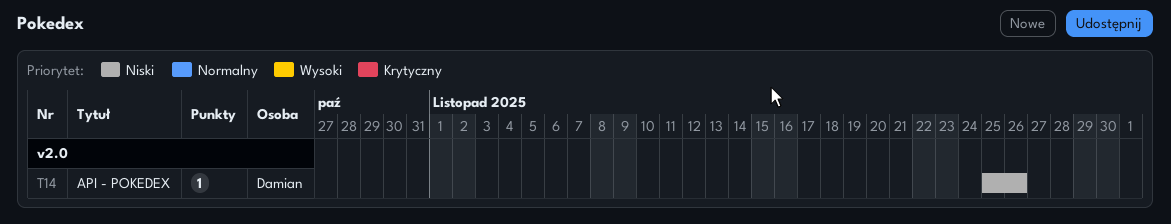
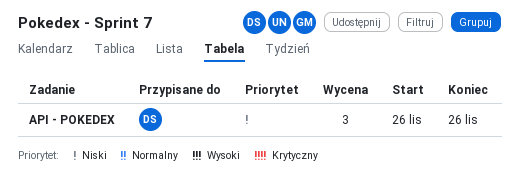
API - POKEDEX, estimate: 1 -> 3
API - POKEDEX, start: Nov 25 -> Nov 26

